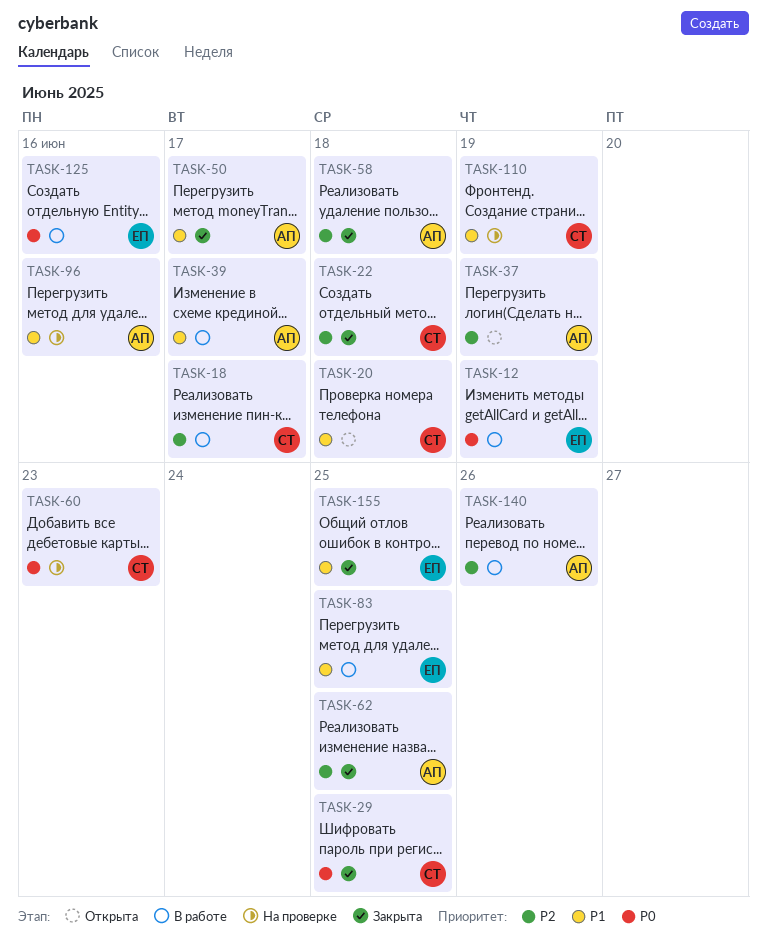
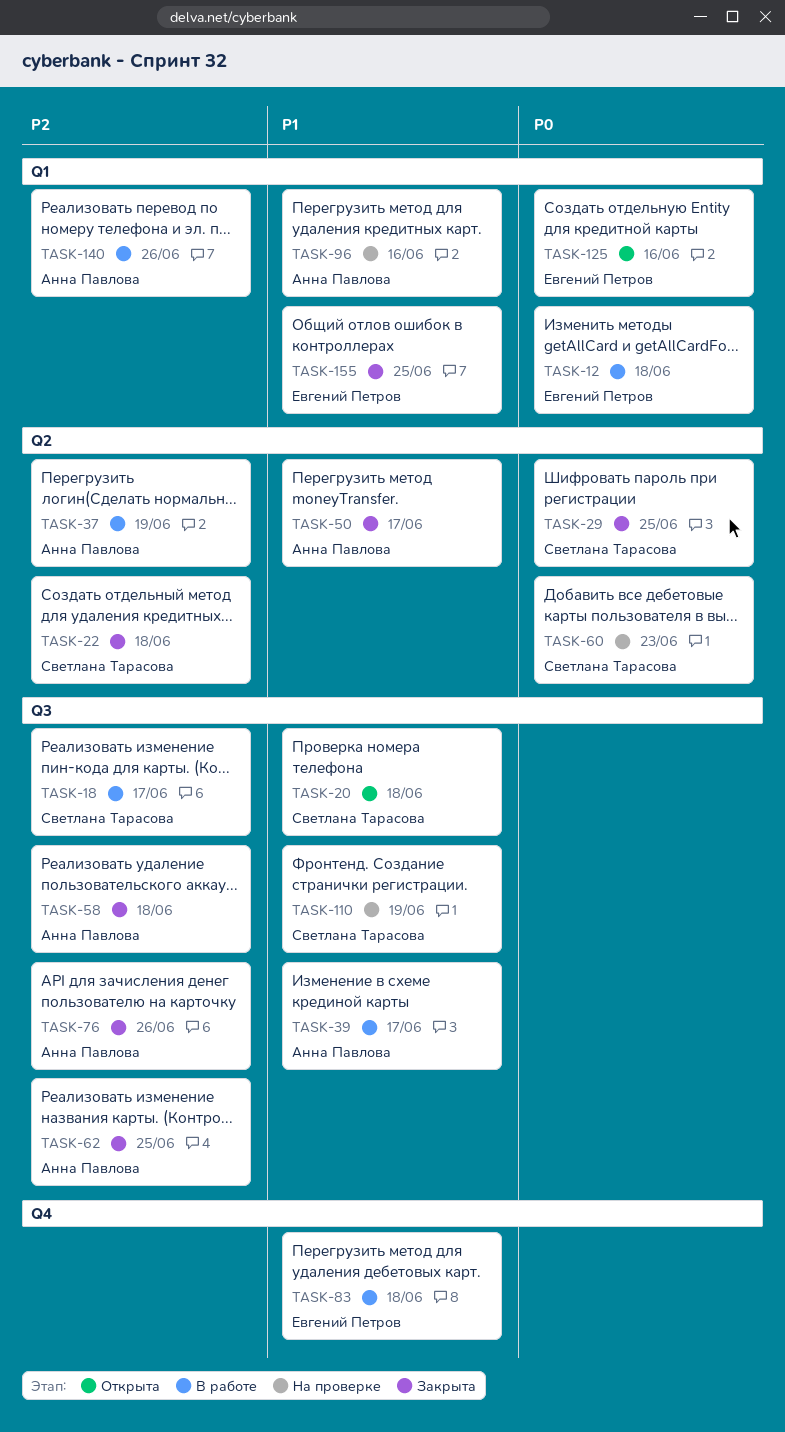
TASK-12, due: Jun 19 -> Jun 18
TASK-37, status: Открыта -> В работе
TASK-76: none -> present
TASK-83, due: Jun 25 -> Jun 18
TASK-125, status: В работе -> Открыта

